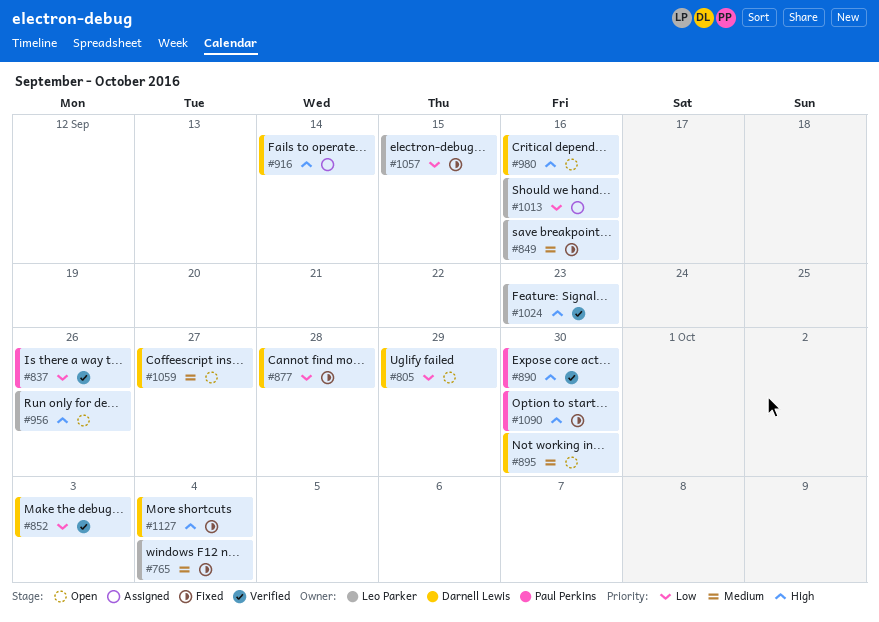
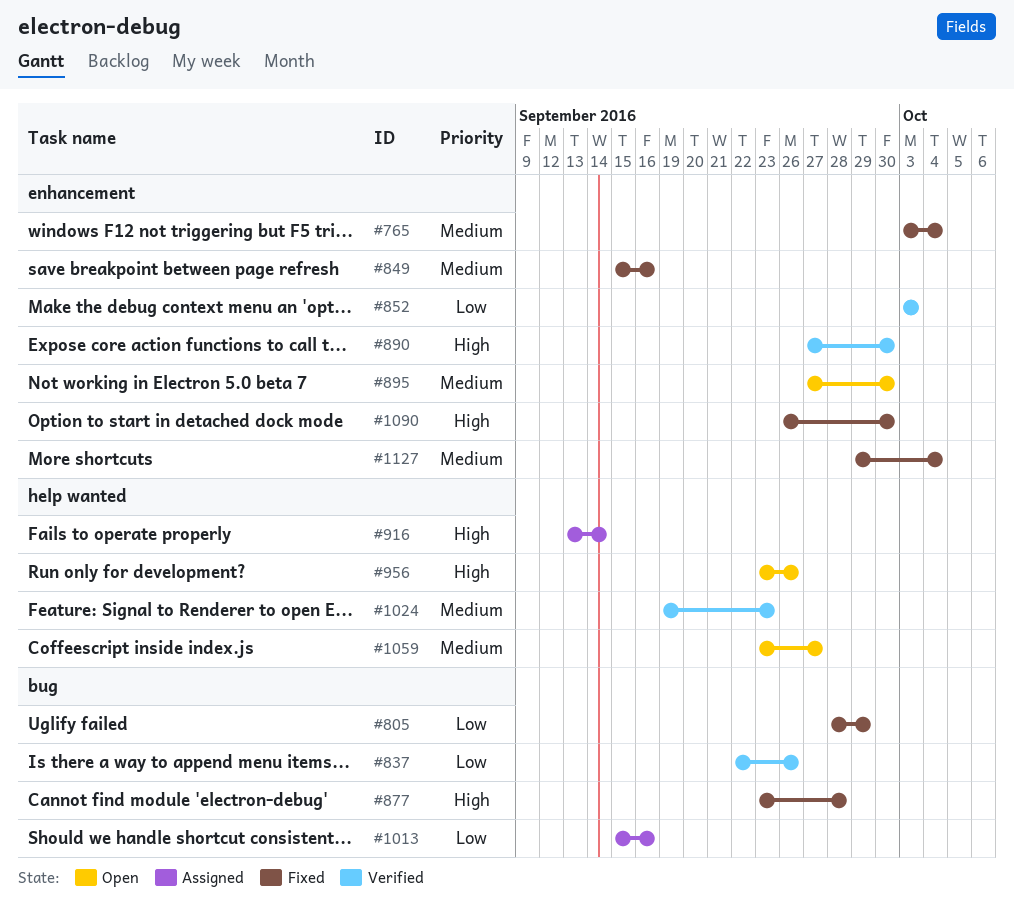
#805, status: Open -> Fixed
#877, priority: Low -> High
#980: present -> none
#1024, priority: High -> Medium
#1057: present -> none
#1127, priority: High -> Medium

